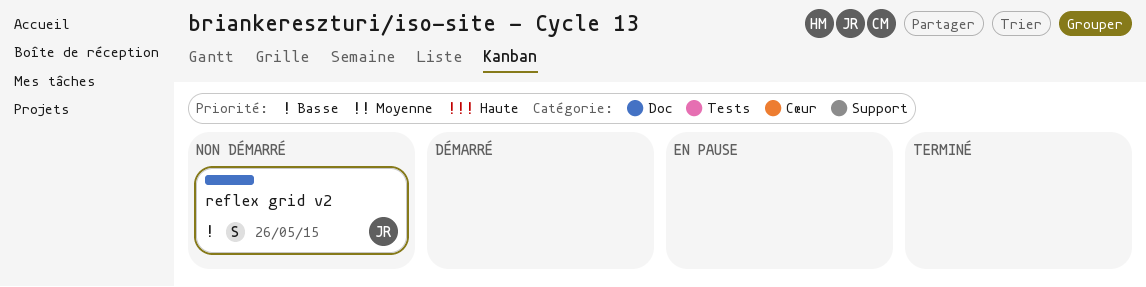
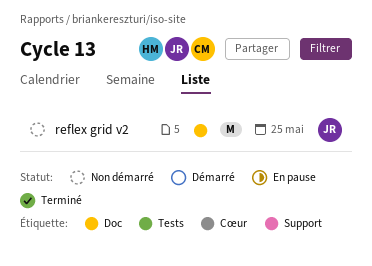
reflex grid v2, estimate: S -> M
reflex grid v2, due: May 26 -> May 25

